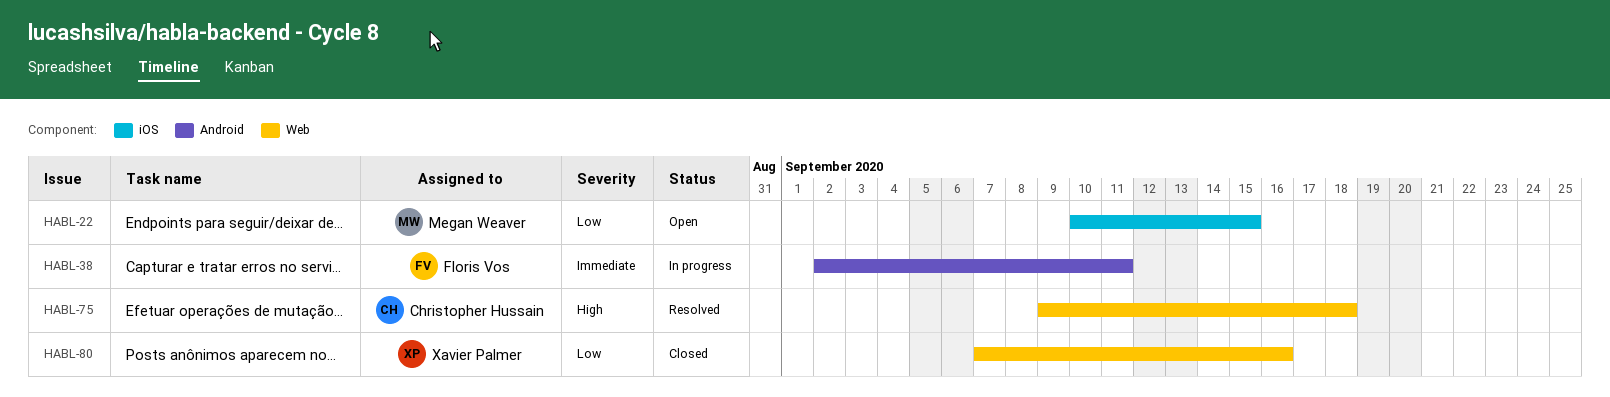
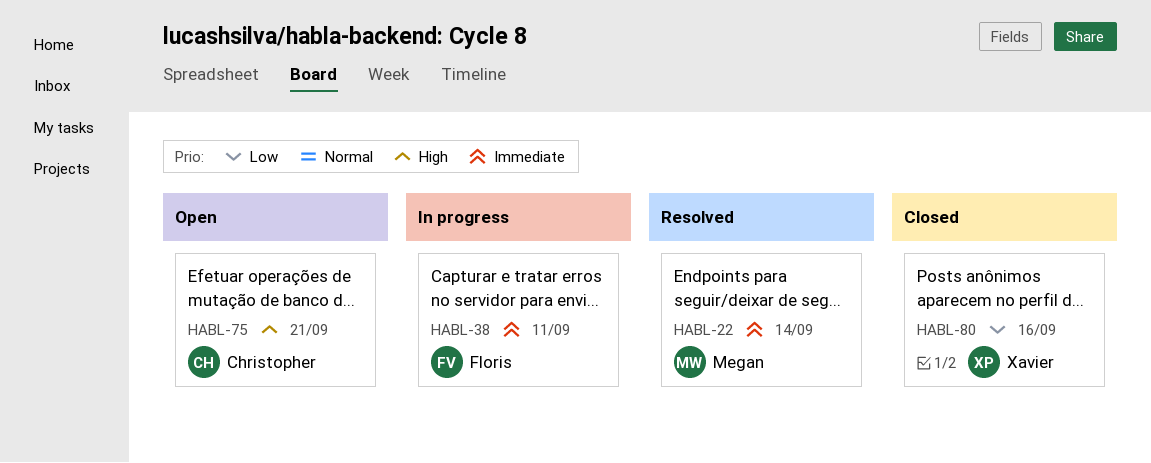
HABL-22, status: Open -> Resolved
HABL-22, priority: Low -> Immediate
HABL-22, due: Sep 15 -> Sep 14
HABL-75, status: Resolved -> Open
HABL-75, due: Sep 18 -> Sep 21

